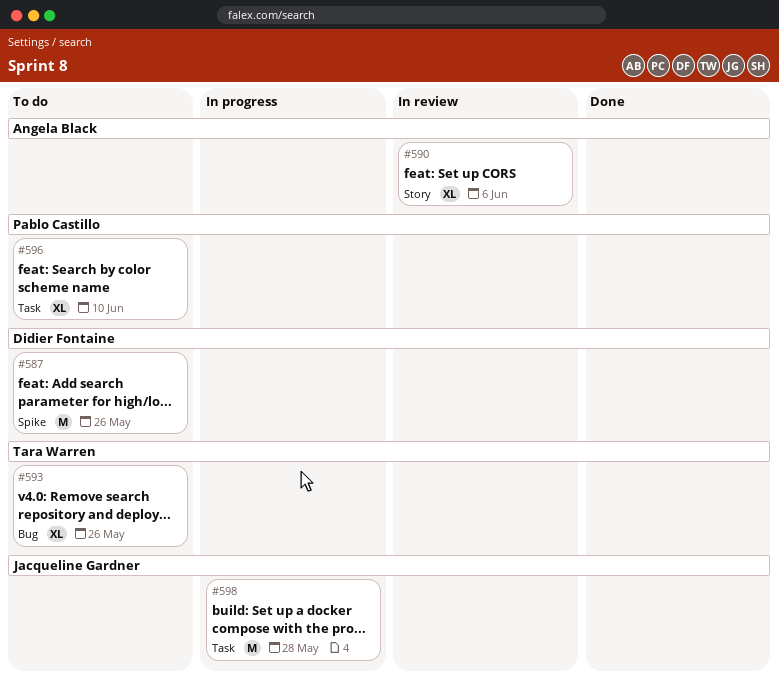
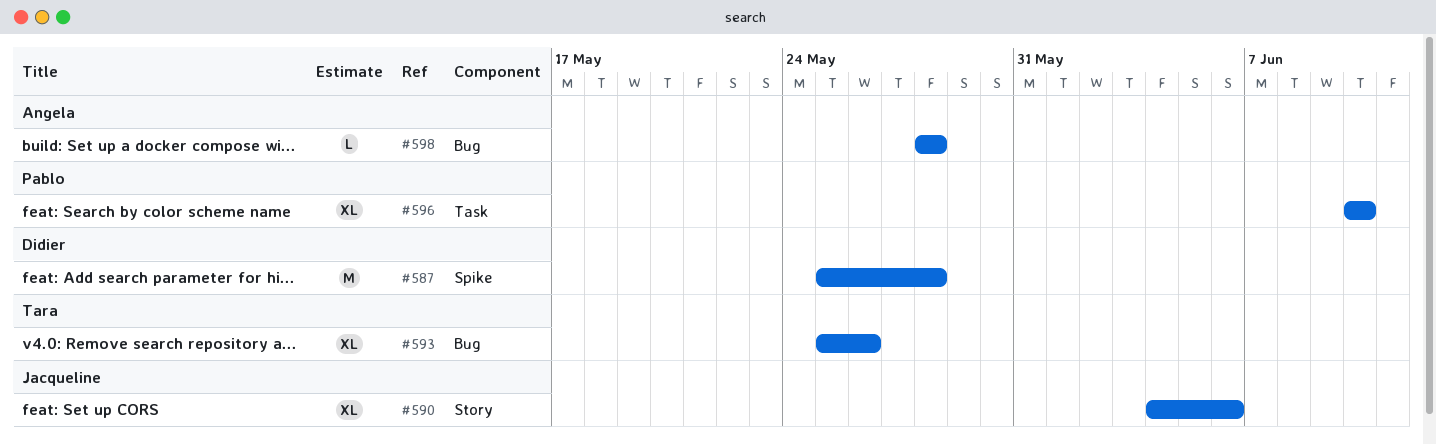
#587, due: May 26 -> May 28
#590, owner: Angela Black -> Jacqueline Gardner
#598, owner: Jacqueline Gardner -> Angela Black
#598, label: Task -> Bug
#598, estimate: M -> L

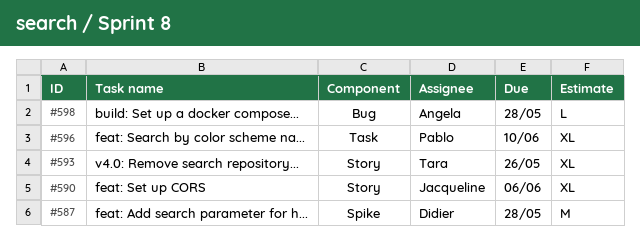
#593, label: Bug -> Story

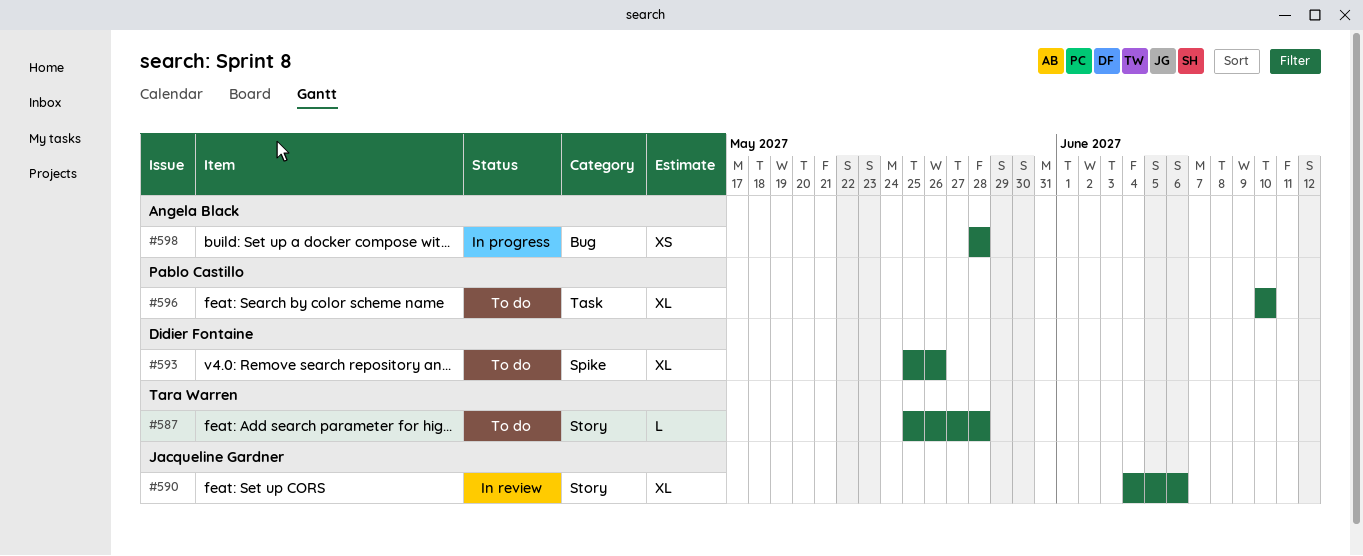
#587, owner: Didier Fontaine -> Tara Warren
#587, label: Spike -> Story
#587, estimate: M -> L
#593, owner: Tara Warren -> Didier Fontaine
#593, label: Story -> Spike
#598, estimate: L -> XS

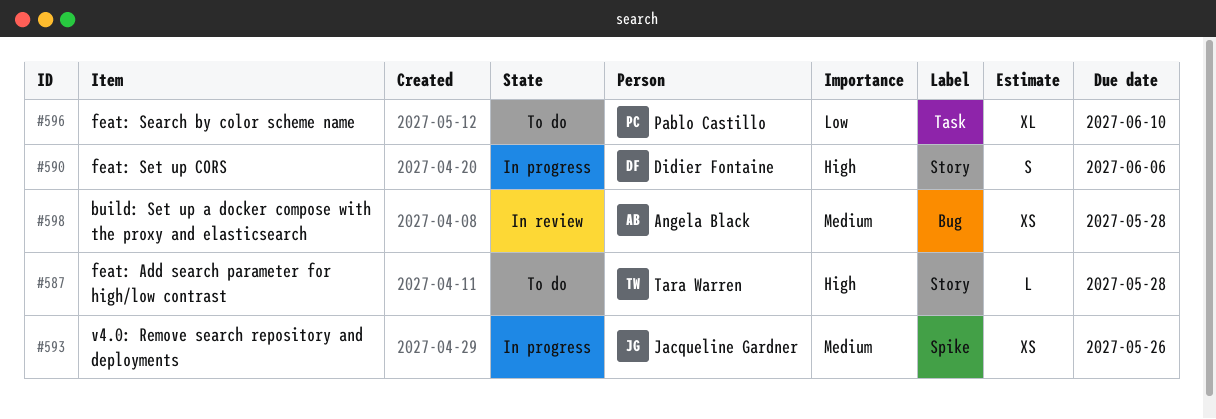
#590, status: In review -> In progress
#590, owner: Jacqueline Gardner -> Didier Fontaine
#590, estimate: XL -> S
#593, status: To do -> In progress
#593, owner: Didier Fontaine -> Jacqueline Gardner
#593, estimate: XL -> XS
#598, status: In progress -> In review

